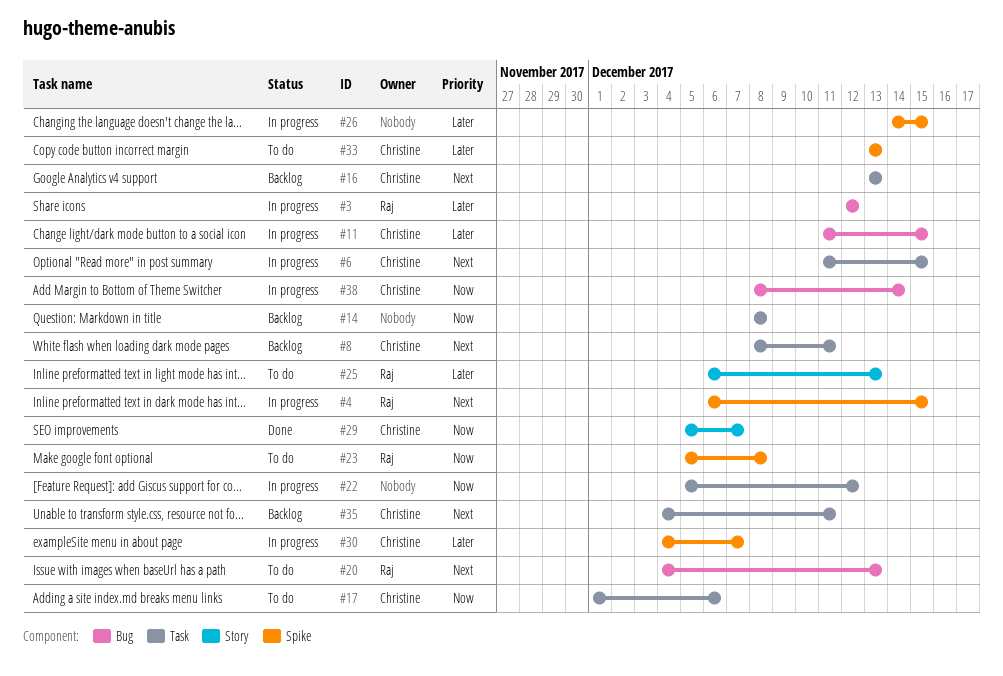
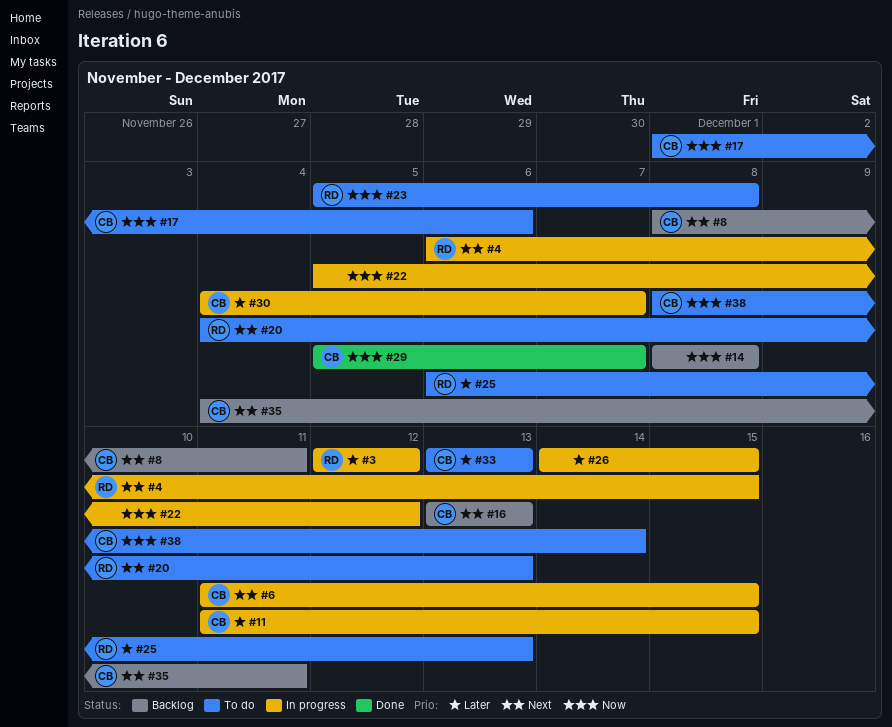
#38, status: In progress -> To do

